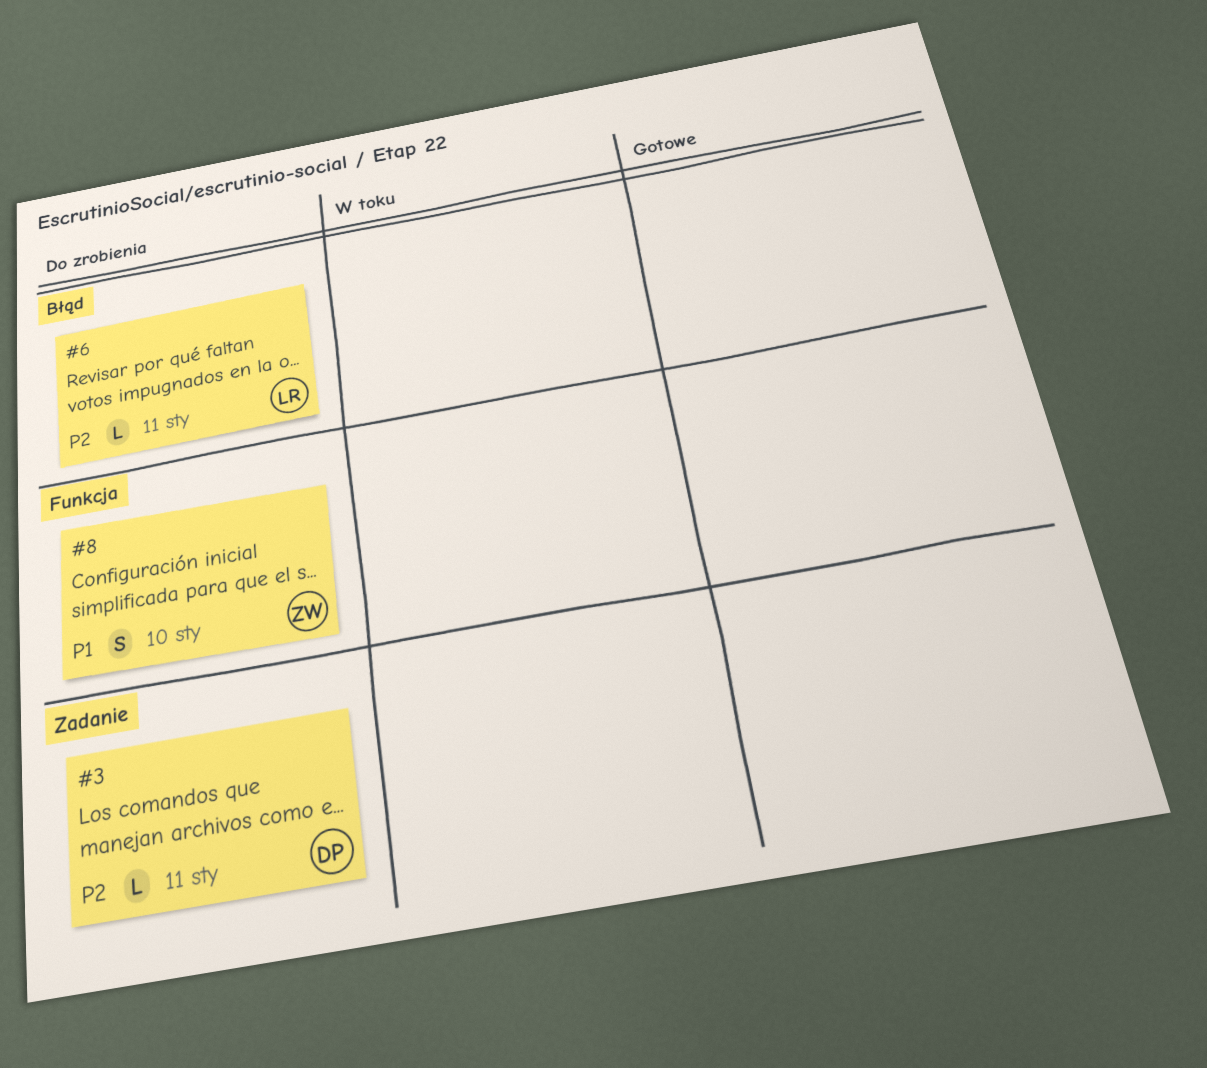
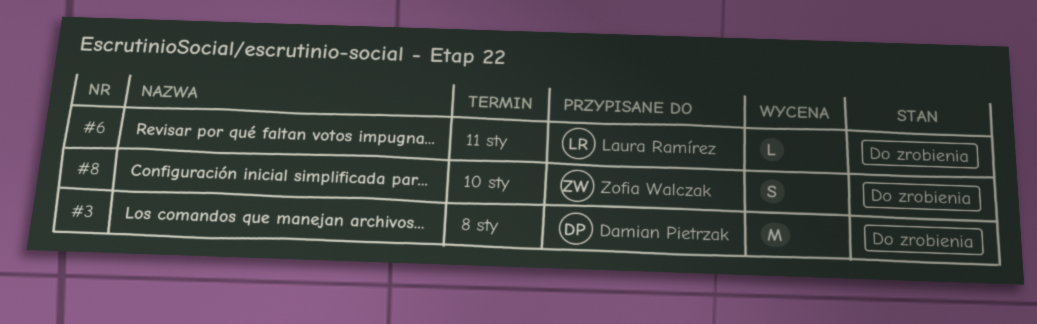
#3, estimate: L -> M
#3, due: Jan 11 -> Jan 8

